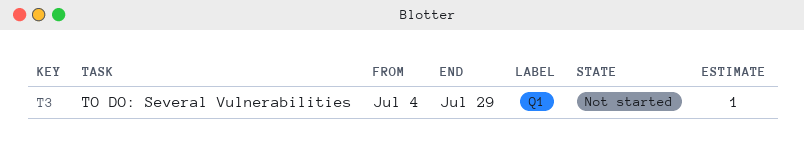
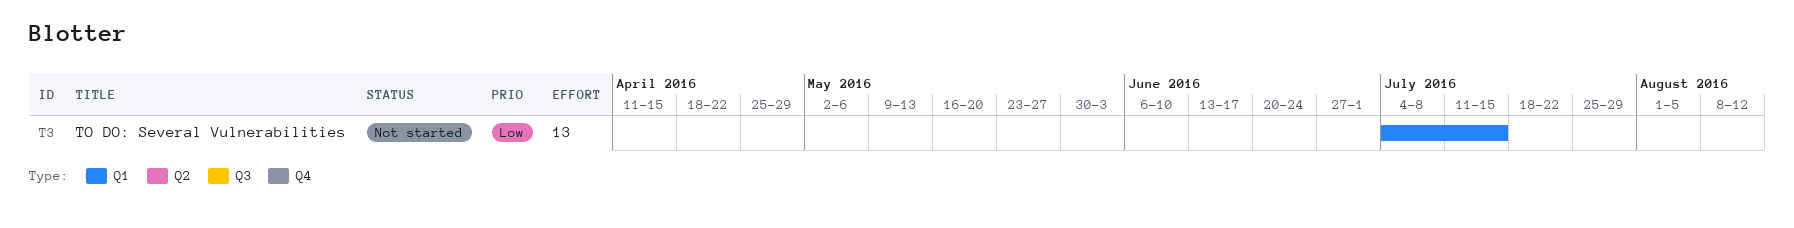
T3, estimate: 1 -> 13
T3, due: Jul 29 -> Jul 15

